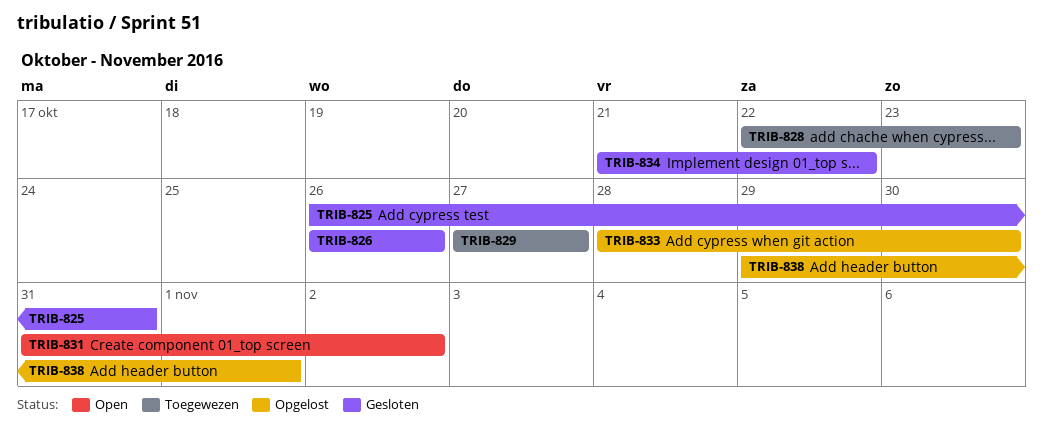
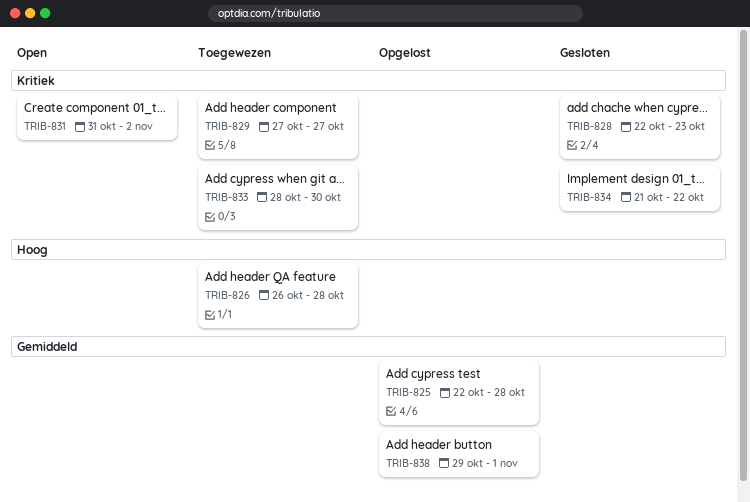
TRIB-825, status: Gesloten -> Opgelost
TRIB-825, start: Oct 26 -> Oct 22
TRIB-825, due: Oct 31 -> Oct 28
TRIB-826, status: Gesloten -> Toegewezen
TRIB-826, due: Oct 26 -> Oct 28
TRIB-828, status: Toegewezen -> Gesloten
TRIB-833, status: Opgelost -> Toegewezen

